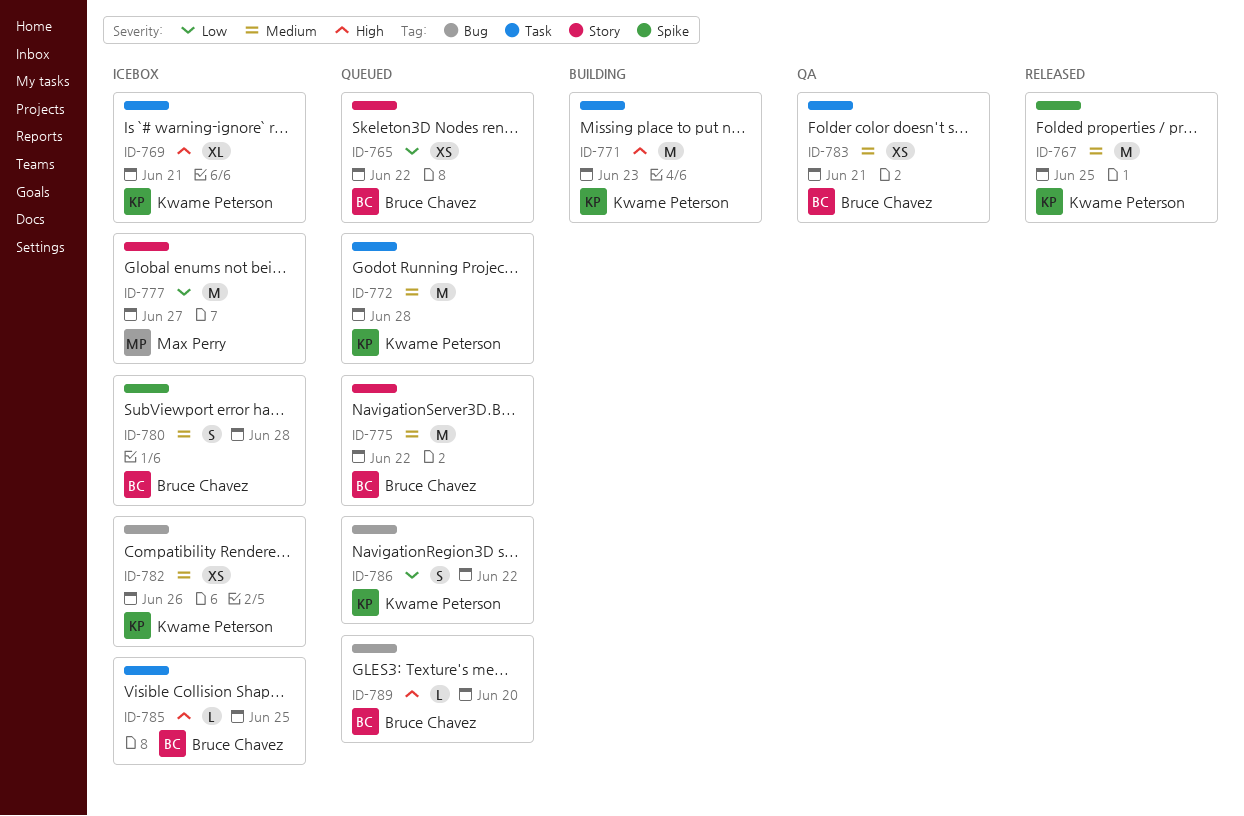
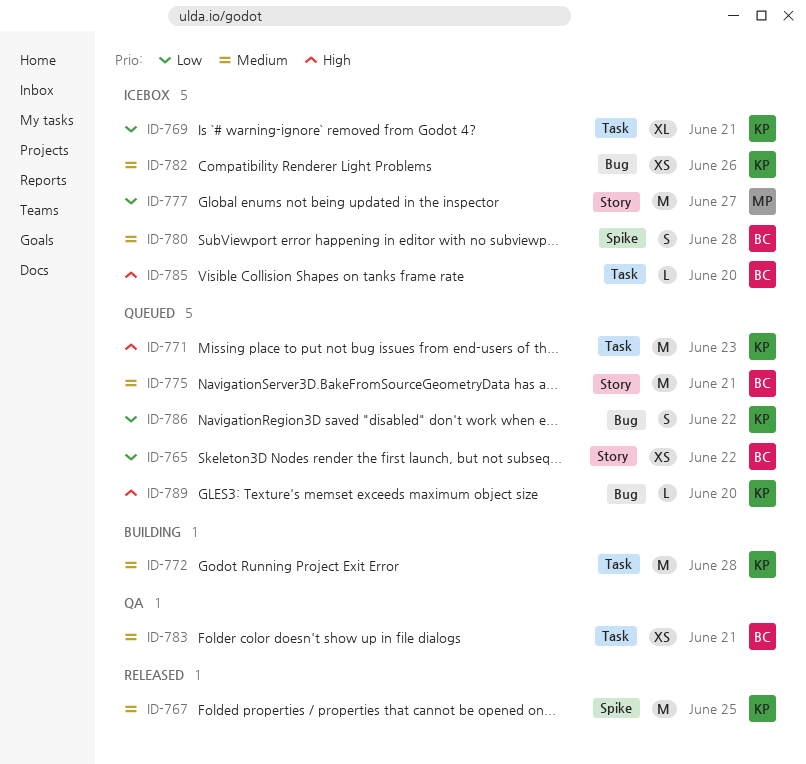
ID-769, priority: High -> Low
ID-771, status: Building -> Queued
ID-772, status: Queued -> Building
ID-775, due: Jun 22 -> Jun 21
ID-785, due: Jun 25 -> Jun 20
ID-789, owner: Bruce Chavez -> Kwame Peterson

